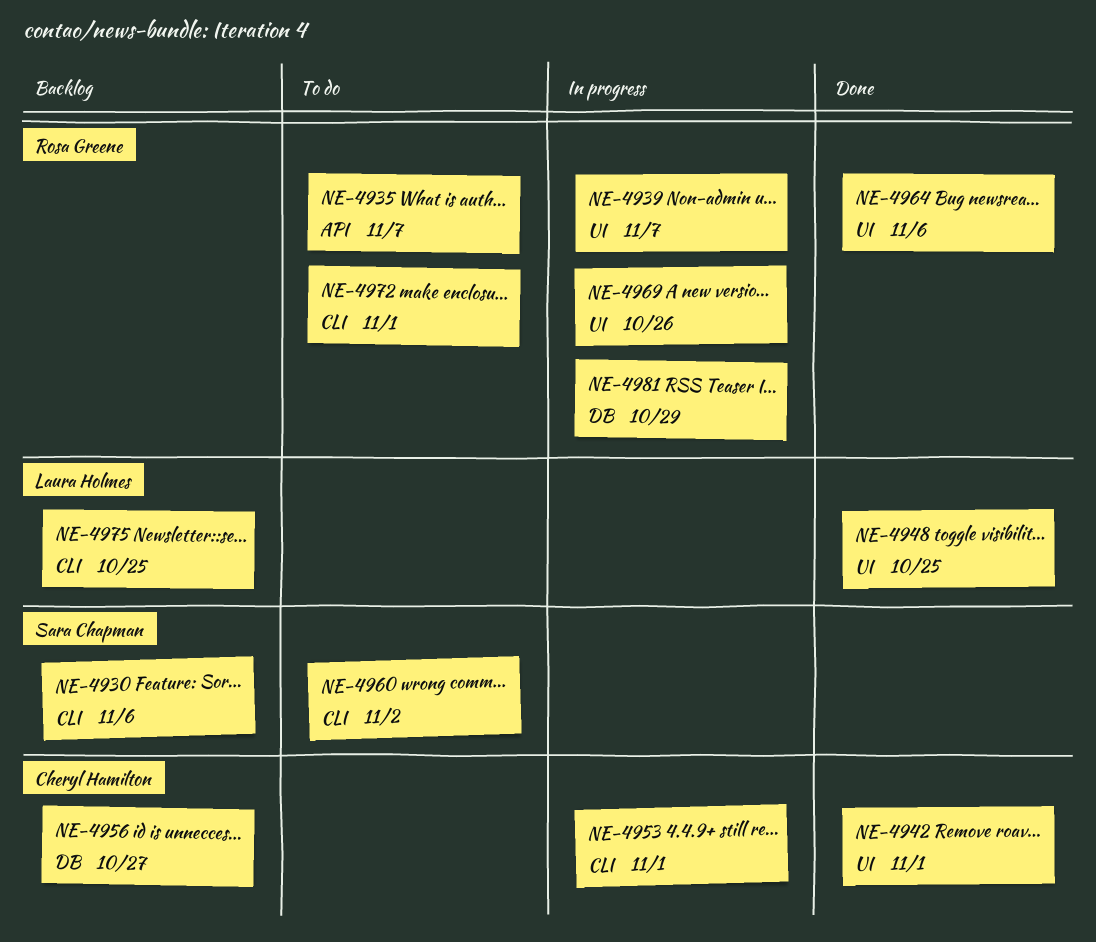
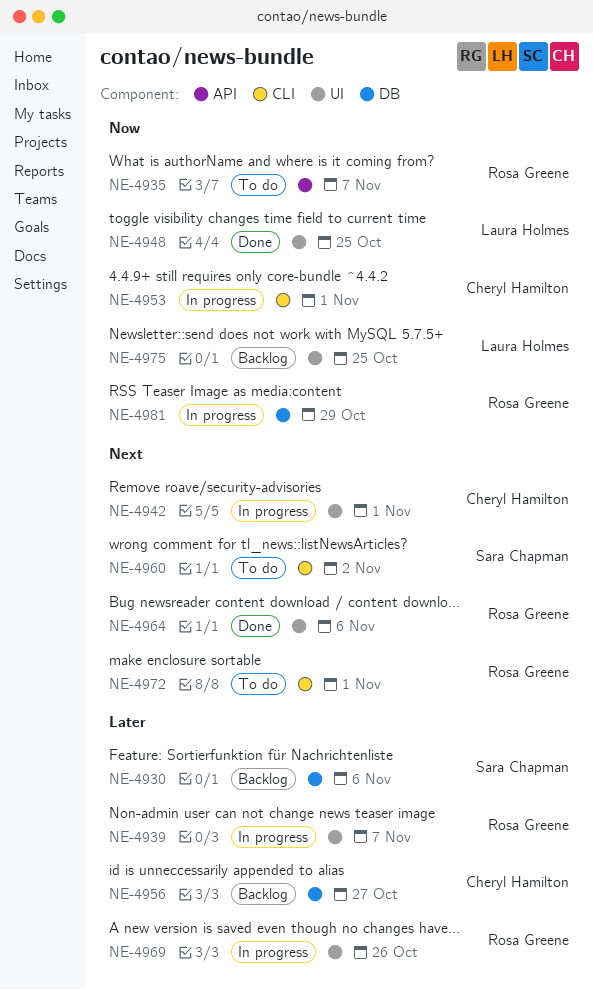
NE-4930, label: CLI -> DB
NE-4942, status: Done -> In progress
NE-4975, label: CLI -> UI

